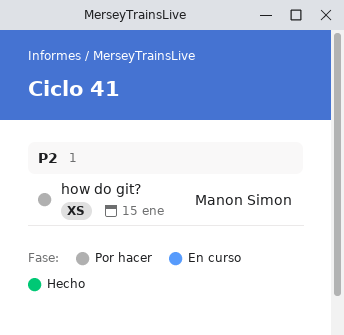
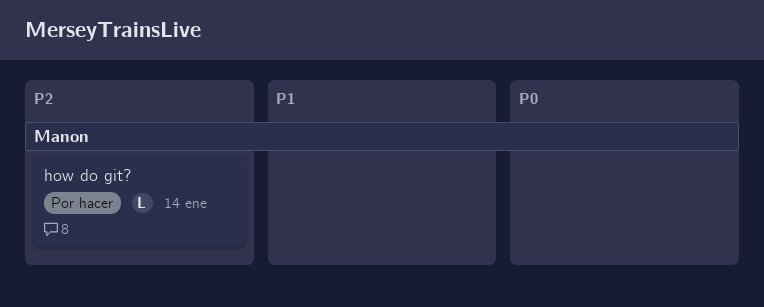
how do git?, estimate: XS -> L
how do git?, due: Jan 15 -> Jan 14

